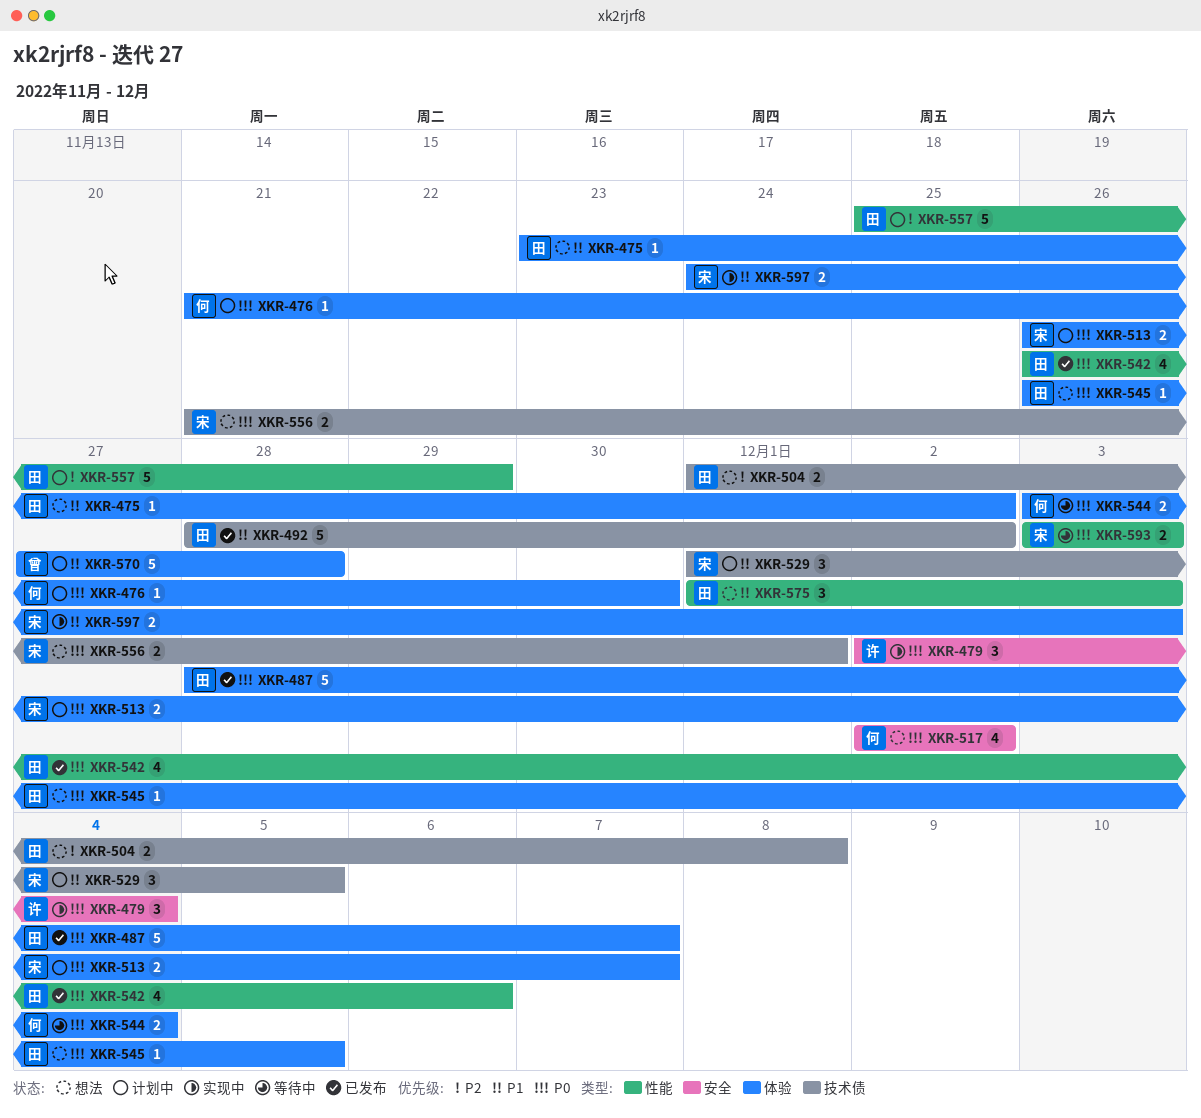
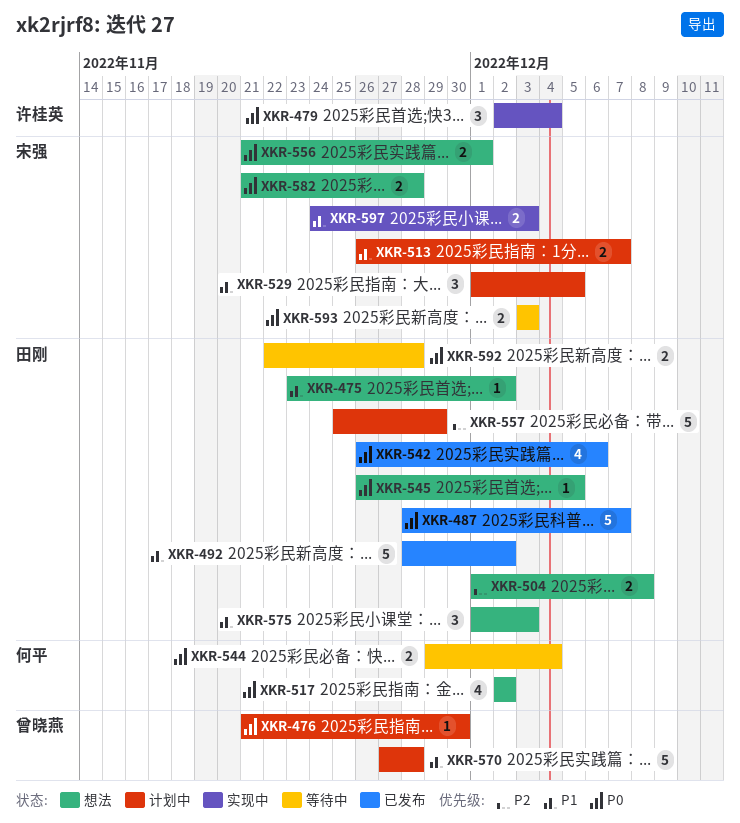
XKR-476, owner: 何平 -> 曾晓燕
XKR-513, priority: P0 -> P1
XKR-544, start: Dec 3 -> Nov 29
XKR-582: none -> present
XKR-592: none -> present

